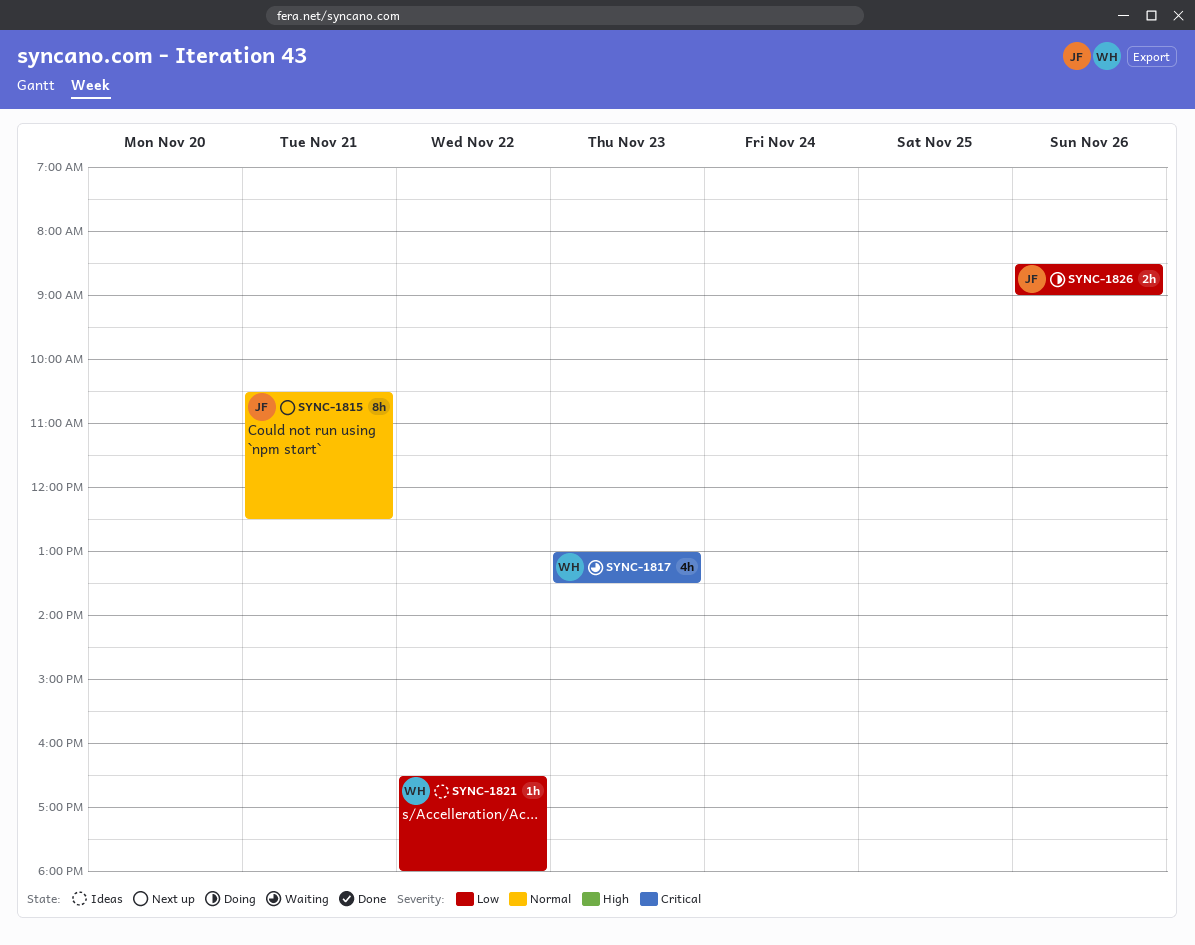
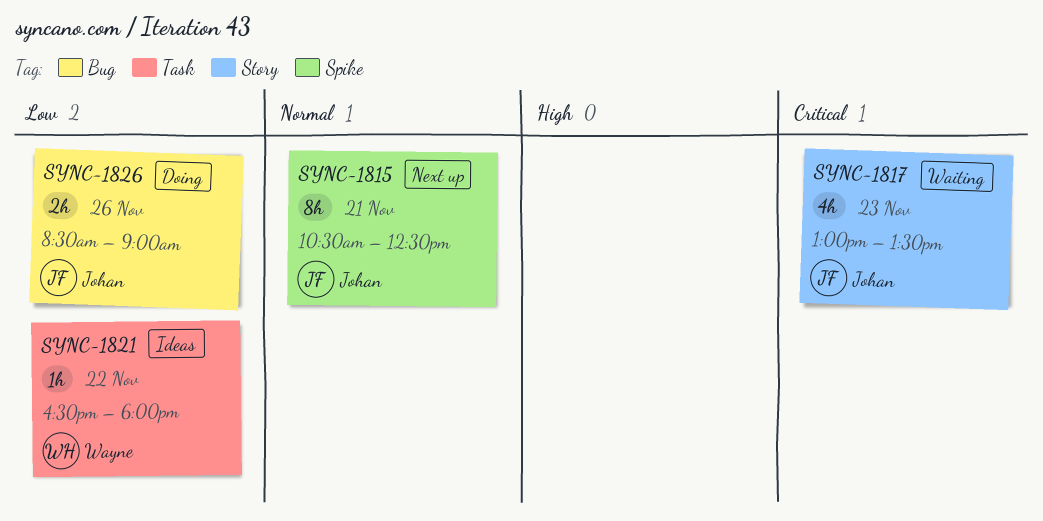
SYNC-1817, owner: Wayne -> Johan

